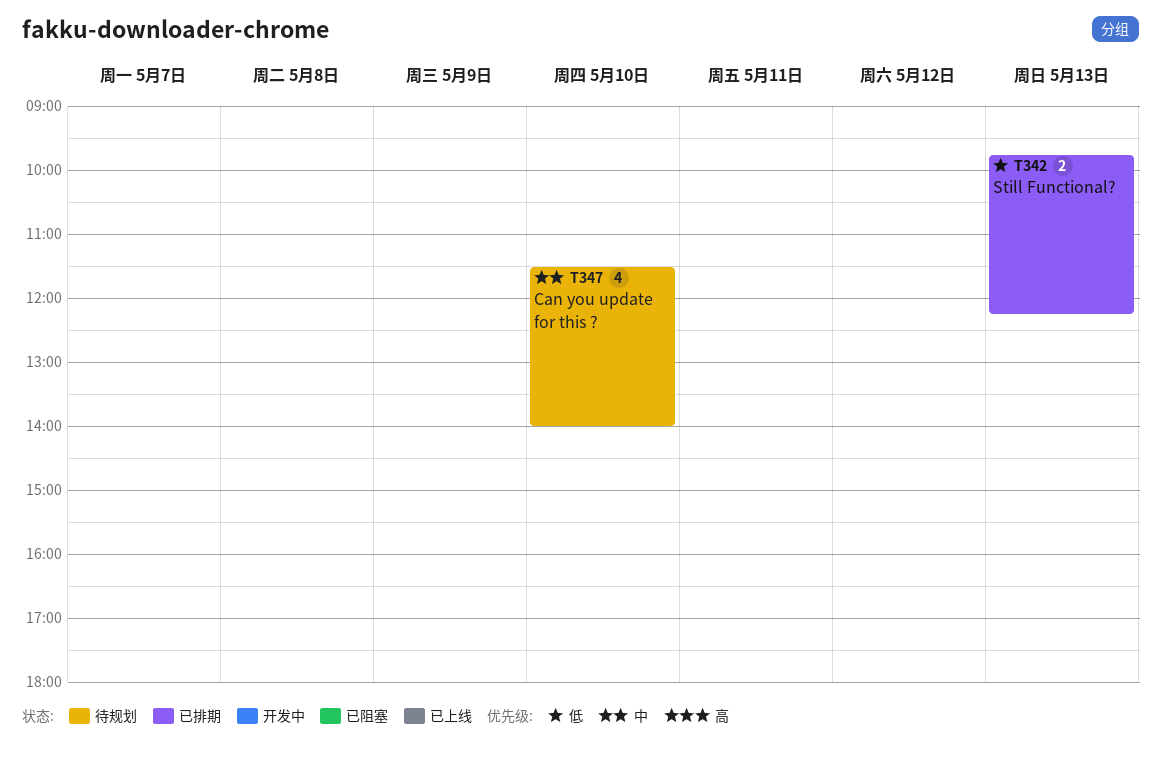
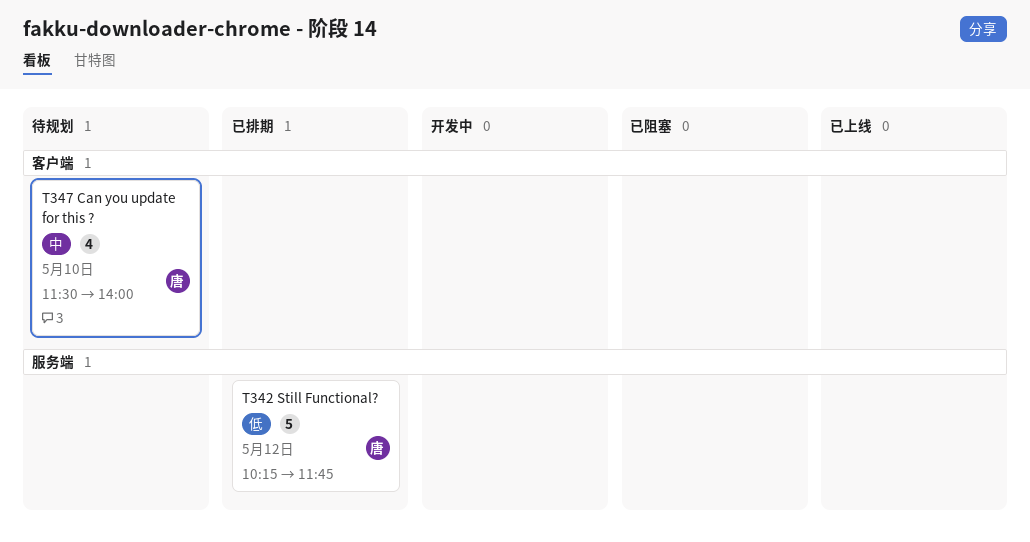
T342, estimate: 2 -> 5
T342, day: May 13 -> May 12
T342, begins: 09:45 -> 10:15
T342, ends: 12:15 -> 11:45

